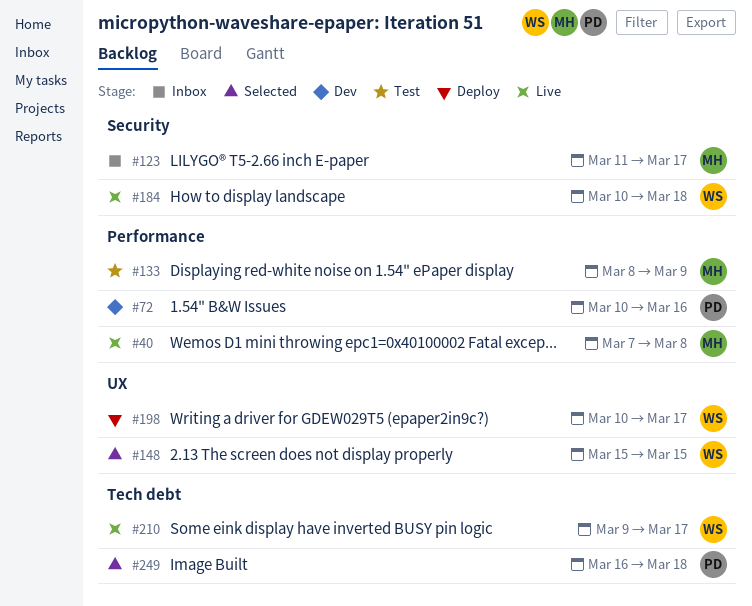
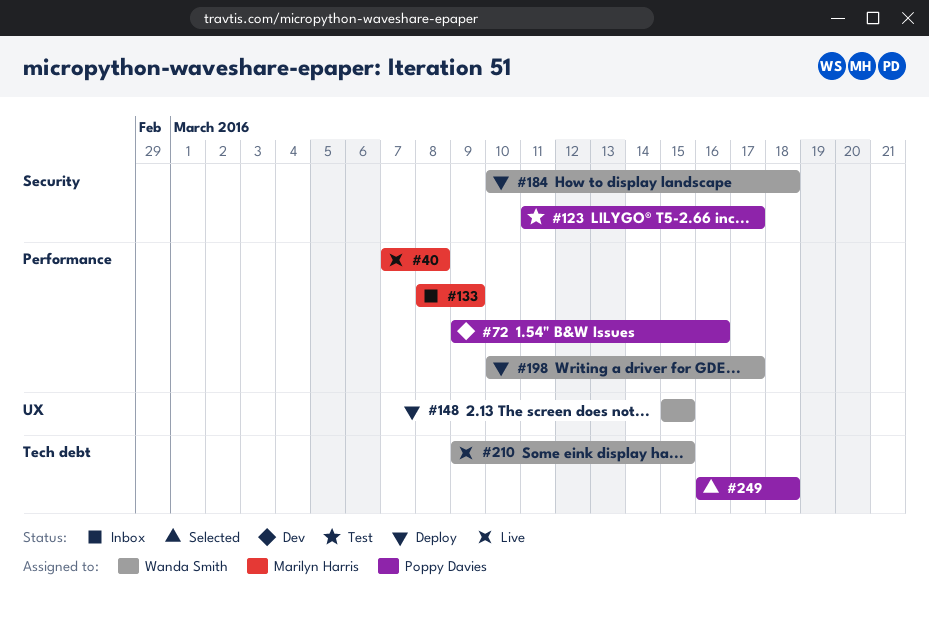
#72, start: Mar 10 -> Mar 9
#123, status: Inbox -> Test
#123, owner: Marilyn Harris -> Poppy Davies
#133, status: Test -> Inbox
#148, status: Selected -> Deploy
#184, status: Live -> Deploy
#198, label: UX -> Performance
#210, due: Mar 17 -> Mar 15

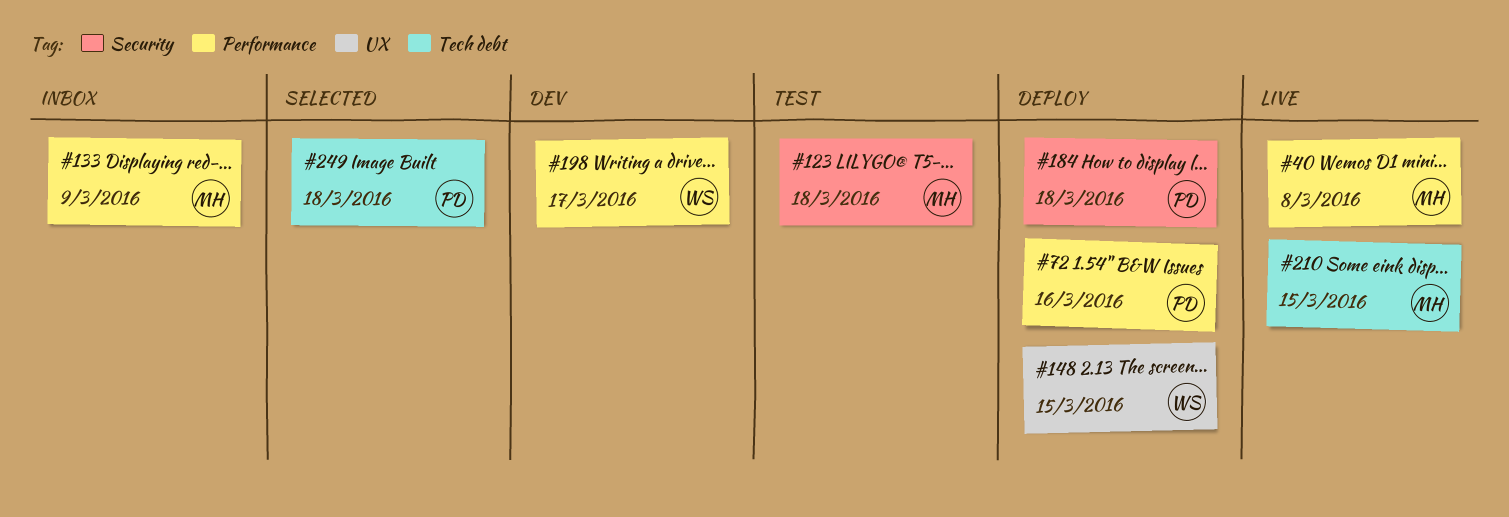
#72, status: Dev -> Deploy
#123, owner: Poppy Davies -> Marilyn Harris
#123, due: Mar 17 -> Mar 18
#184, owner: Wanda Smith -> Poppy Davies
#198, status: Deploy -> Dev
#210, owner: Wanda Smith -> Marilyn Harris

